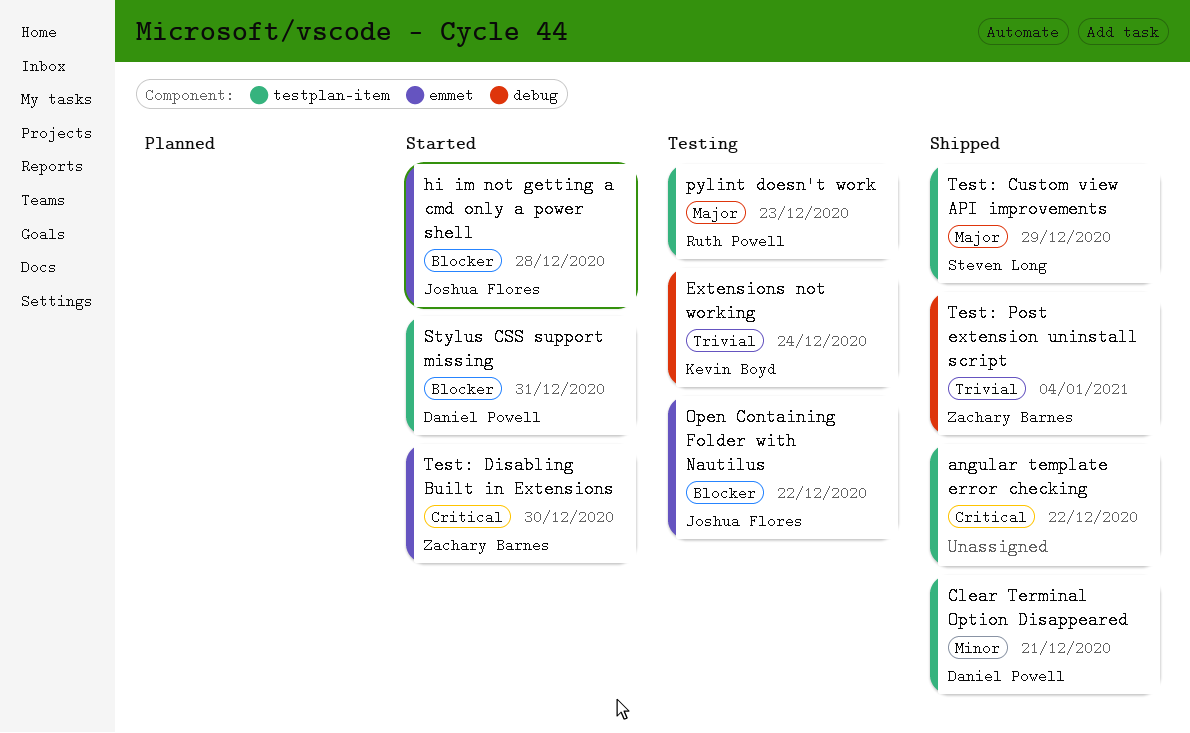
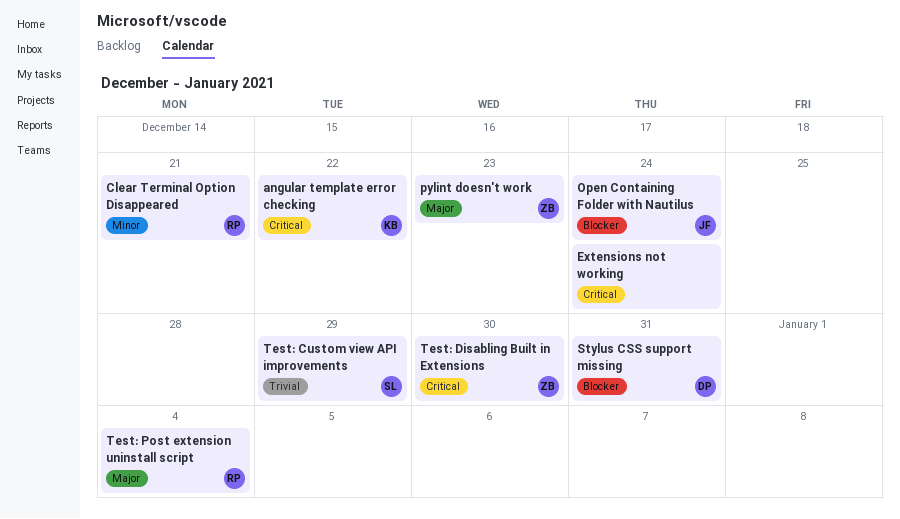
angular template error checking, owner: none -> Kevin Boyd
Clear Terminal Option Disappeared, owner: Daniel Powell -> Ruth Powell
Extensions not working, owner: Kevin Boyd -> none
Extensions not working, priority: Trivial -> Critical
hi im not getting a cmd only a power shell: present -> none
Open Containing Folder with Nautilus, due: Dec 22 -> Dec 24
pylint doesn't work, owner: Ruth Powell -> Zachary Barnes
Test: Custom view API improvements, priority: Major -> Trivial
Test: Post extension uninstall script, owner: Zachary Barnes -> Ruth Powell
Test: Post extension uninstall script, priority: Trivial -> Major

